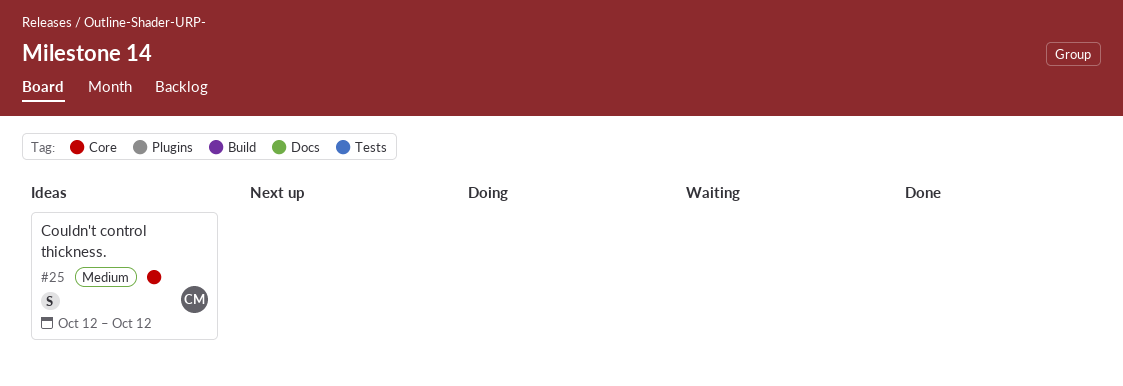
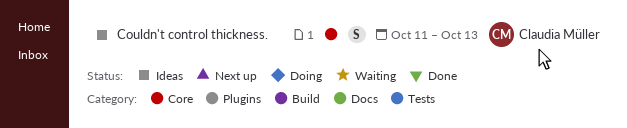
Couldn't control thickness., start: Oct 12 -> Oct 11
Couldn't control thickness., due: Oct 12 -> Oct 13

